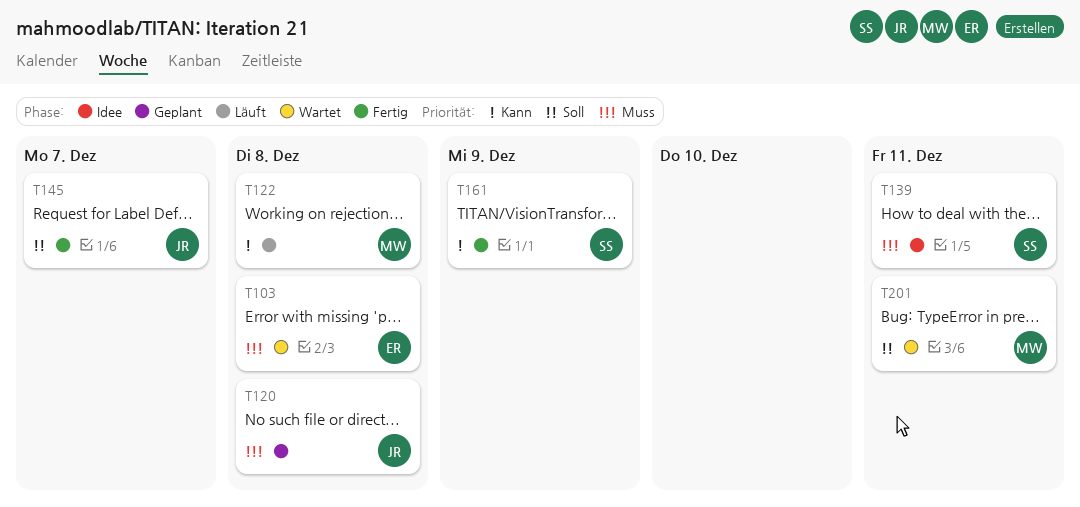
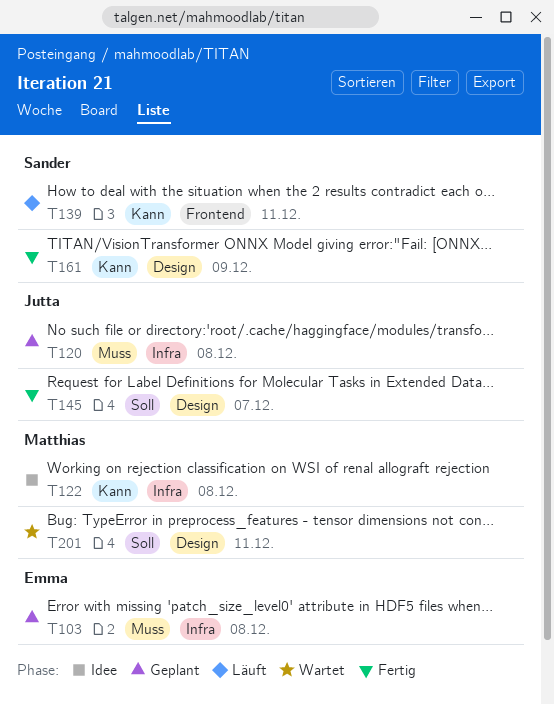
T103, status: Wartet -> Geplant
T122, status: Läuft -> Idee
T139, status: Idee -> Läuft
T139, priority: Muss -> Kann

